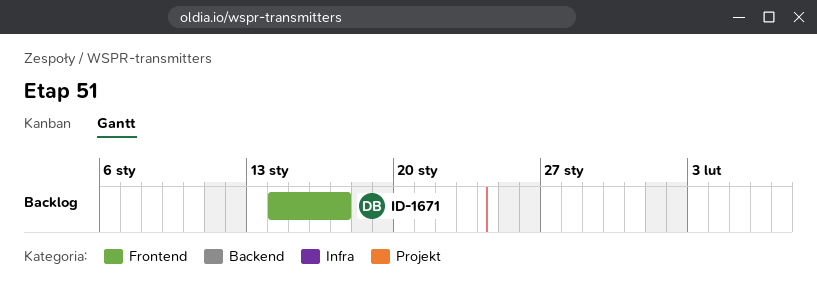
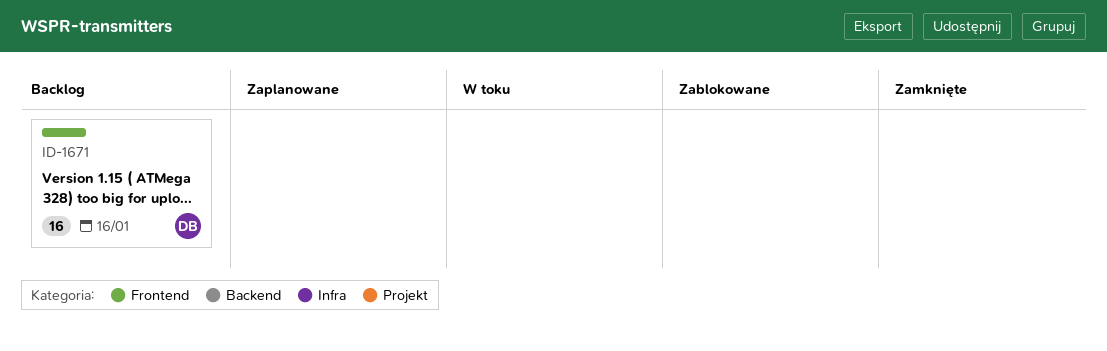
ID-1671, due: Jan 17 -> Jan 16

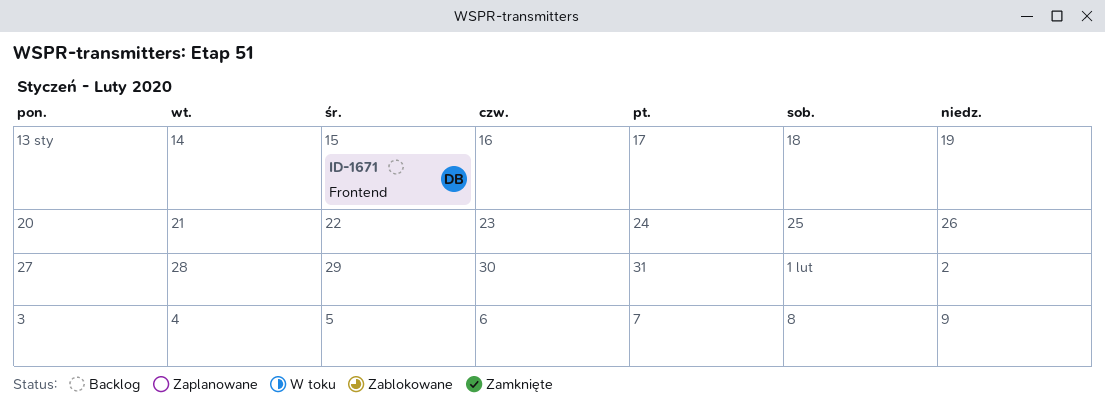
ID-1671, due: Jan 16 -> Jan 15

